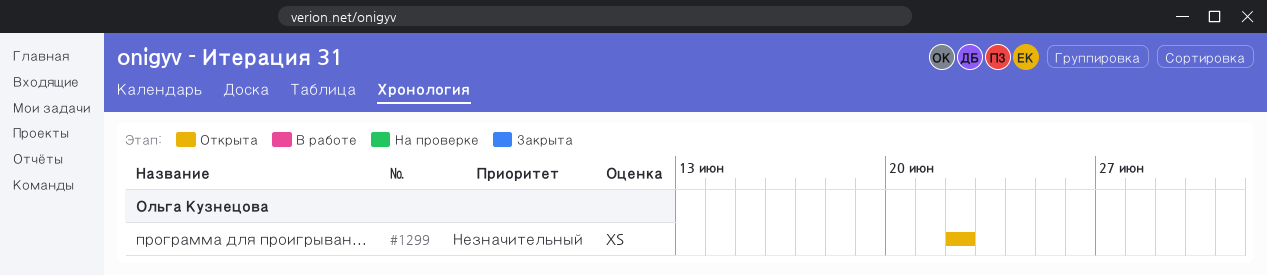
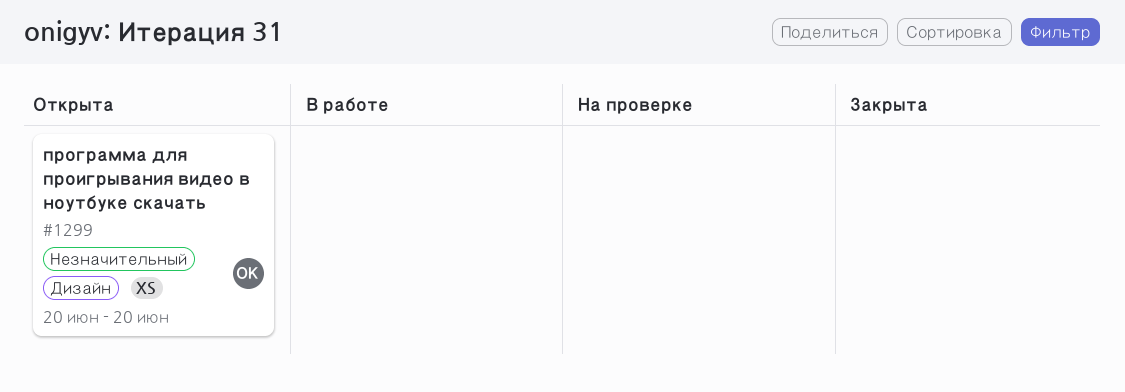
#1299, start: Jun 22 -> Jun 20
#1299, due: Jun 22 -> Jun 20

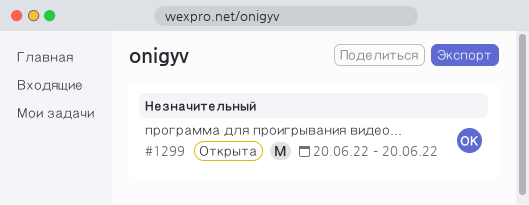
#1299, estimate: XS -> M

